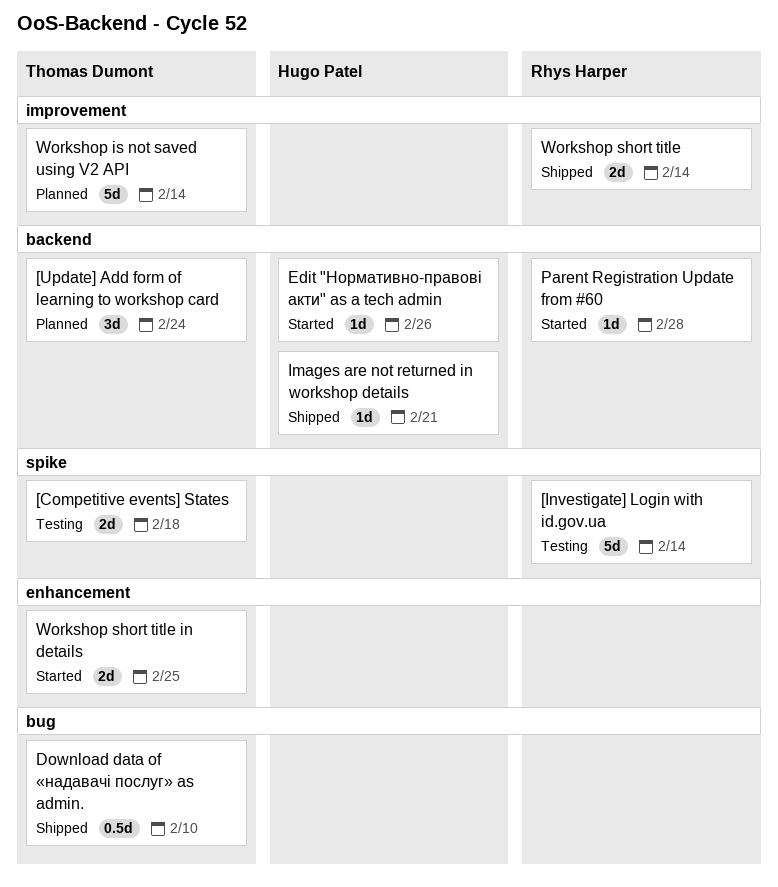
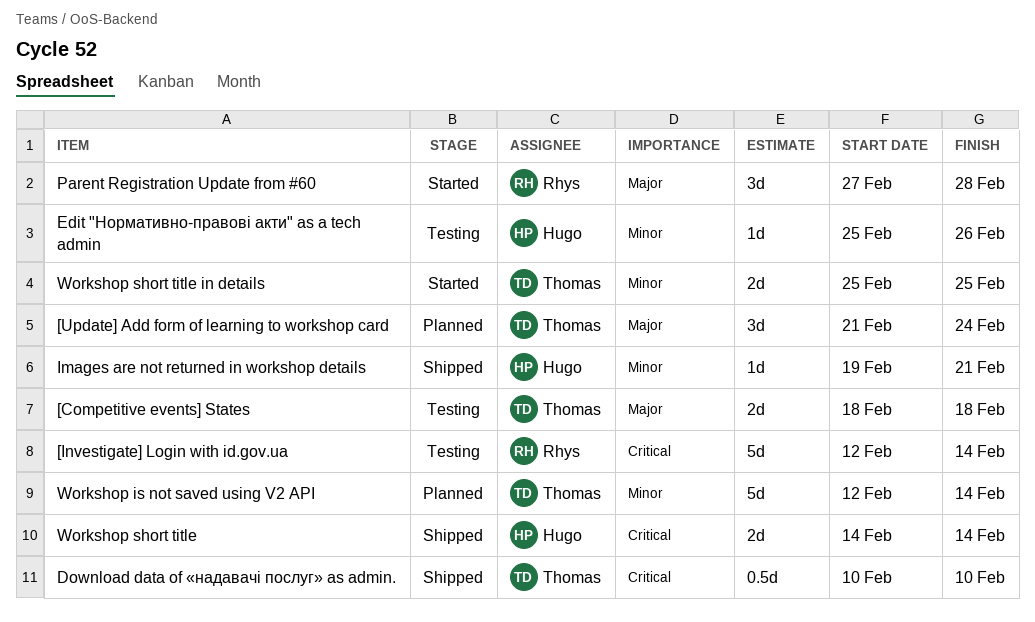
Edit "Нормативно-правові акти" as a tech admin, status: Started -> Testing
Parent Registration Update from #60, estimate: 1d -> 3d
Workshop short title, owner: Rhys Harper -> Hugo Patel

